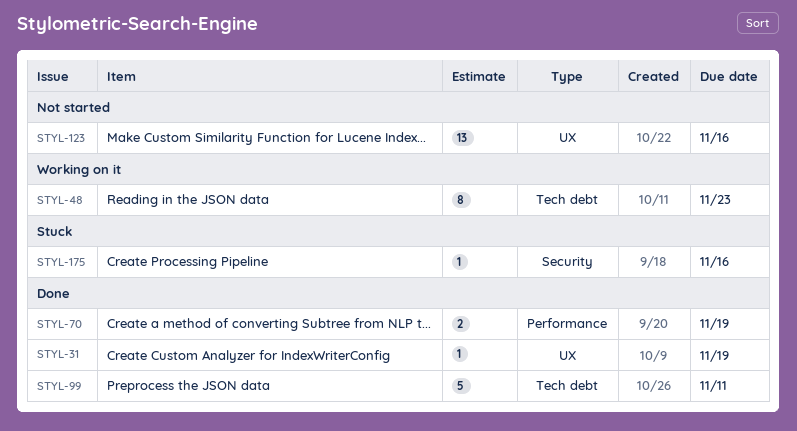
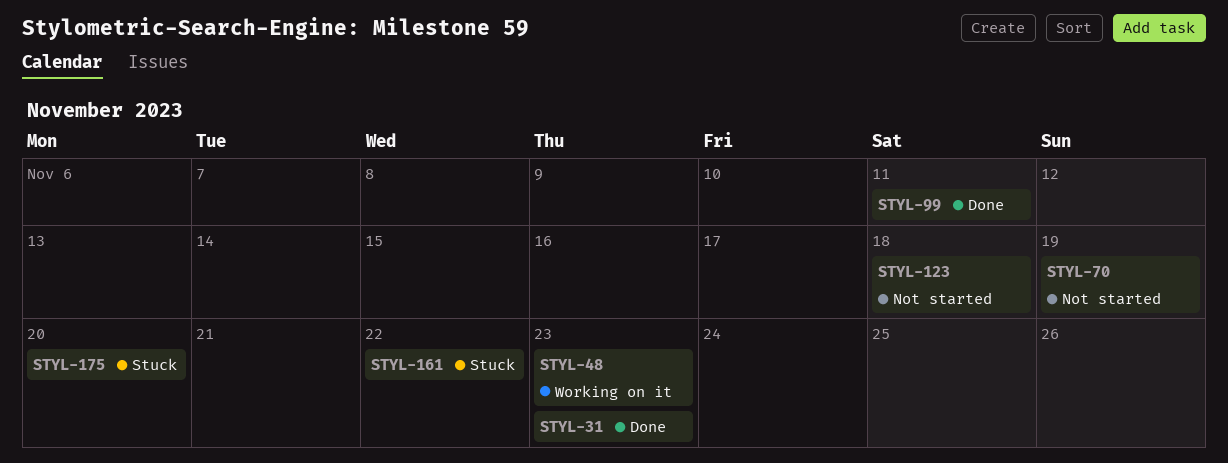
STYL-31, due: Nov 19 -> Nov 23
STYL-70, status: Done -> Not started
STYL-123, due: Nov 16 -> Nov 18
STYL-161: none -> present
STYL-175, due: Nov 16 -> Nov 20

